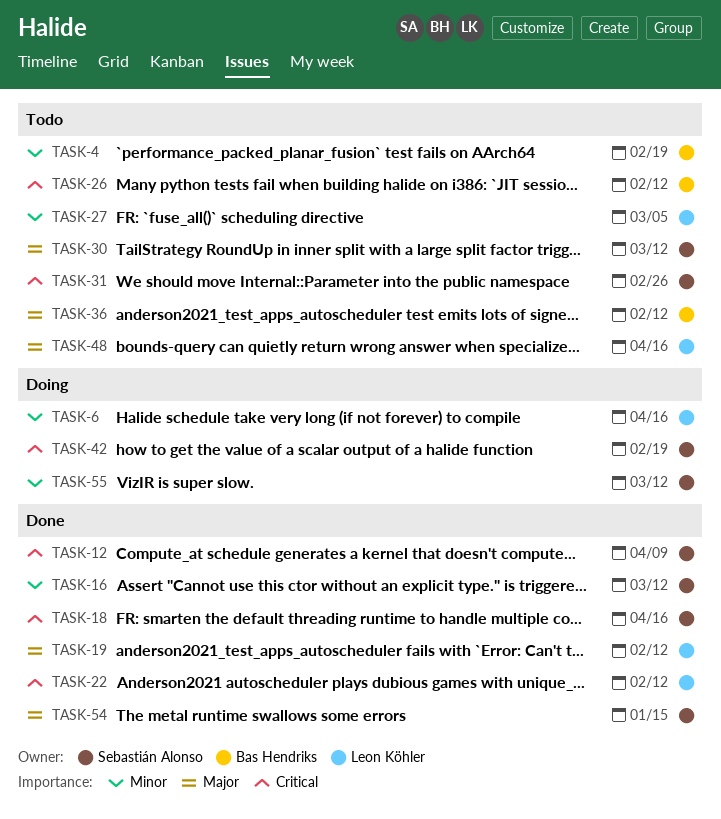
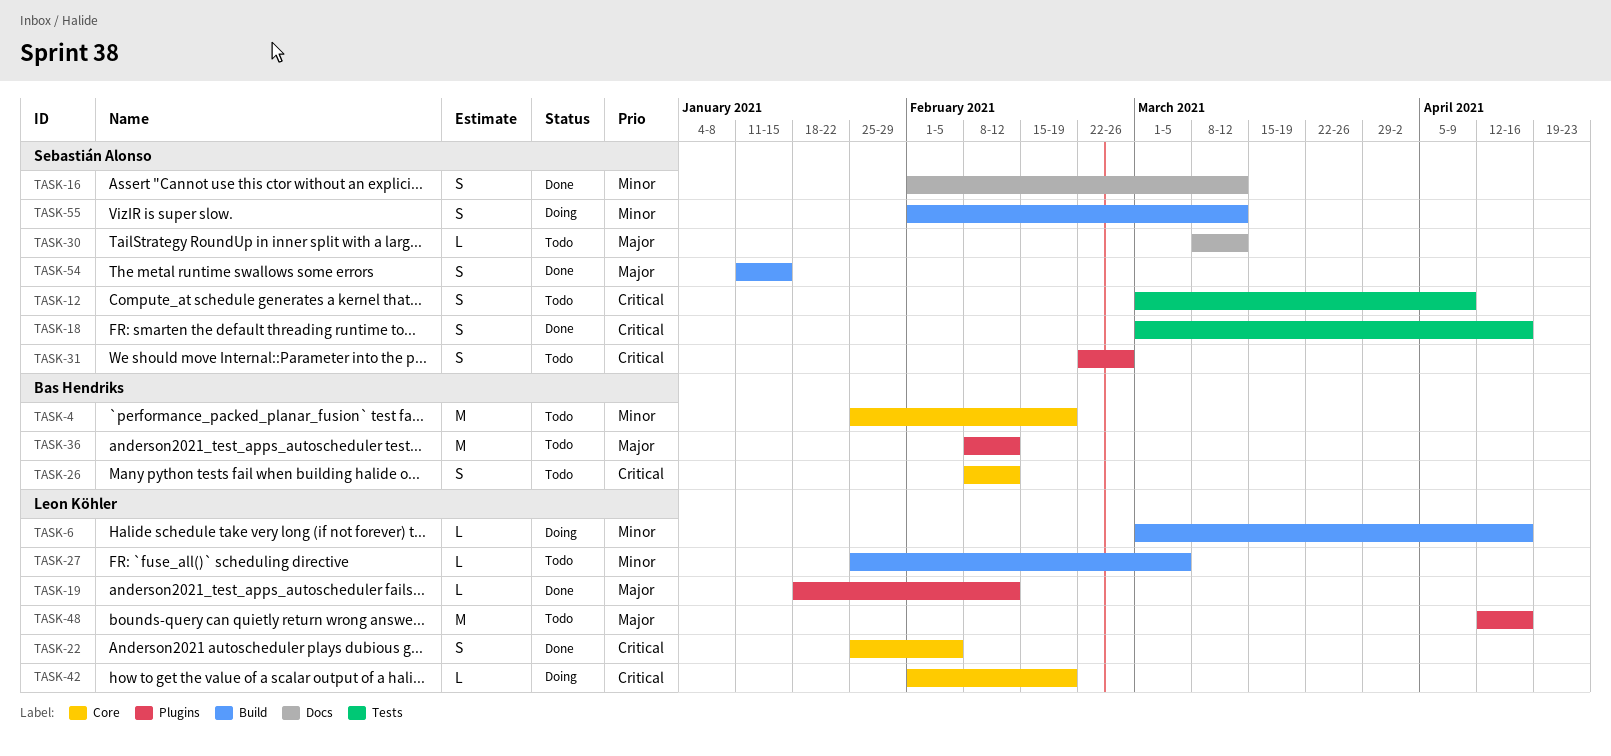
TASK-12, status: Done -> Todo
TASK-22, due: Feb 12 -> Feb 5
TASK-42, owner: Sebastián Alonso -> Leon Köhler

